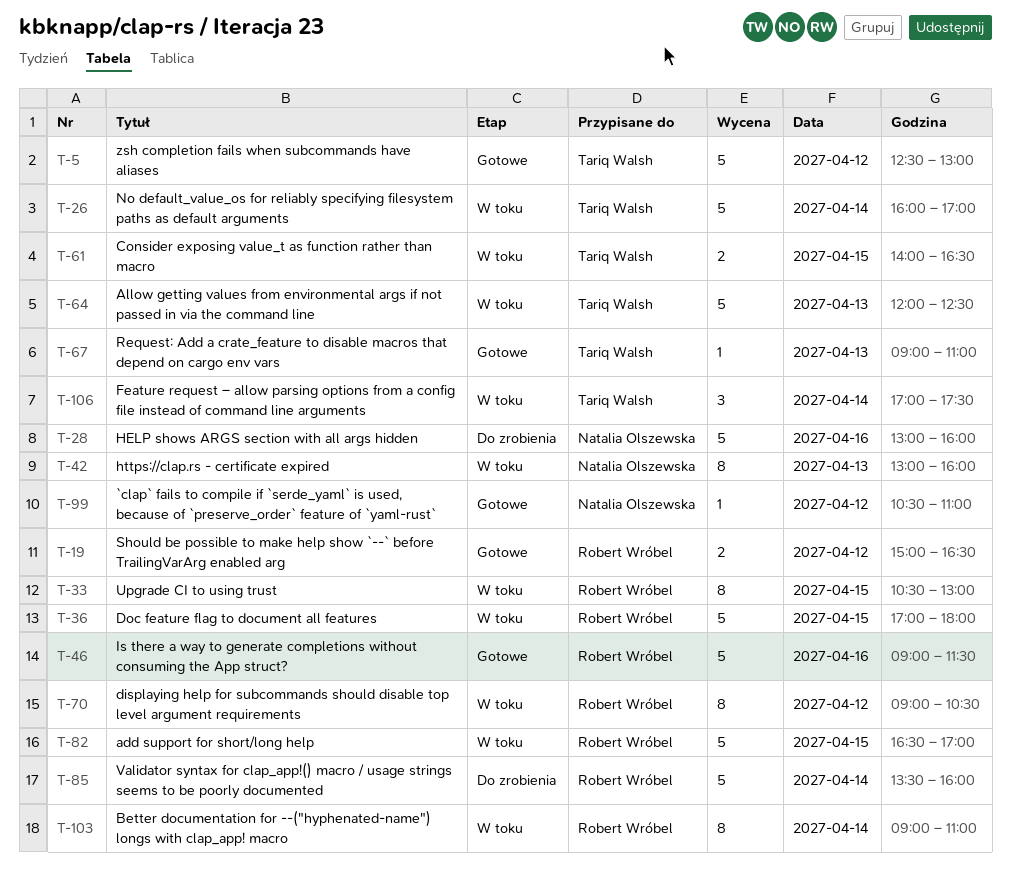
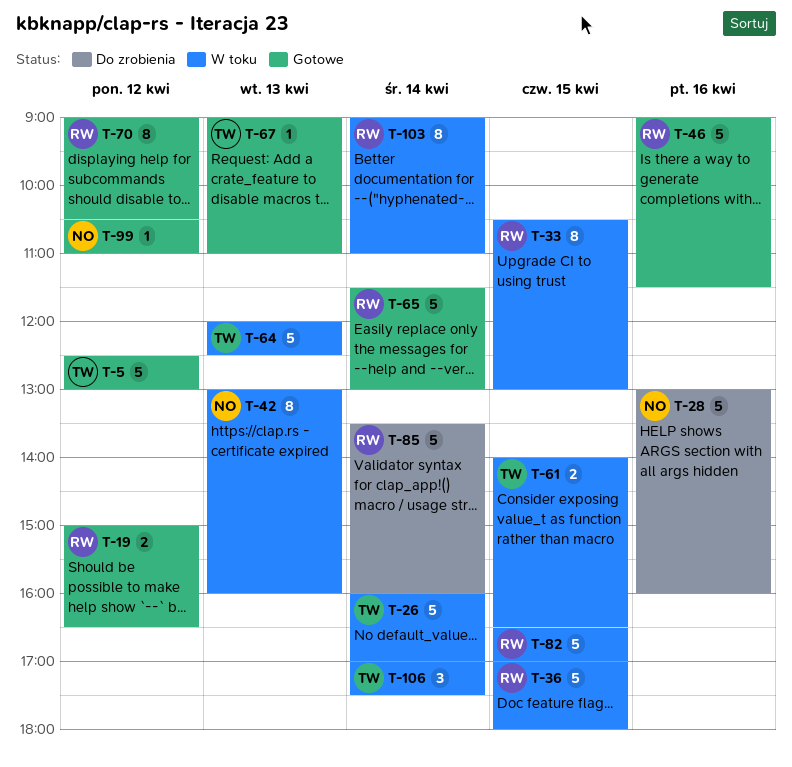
T-65: none -> present
T-70, status: W toku -> Gotowe

